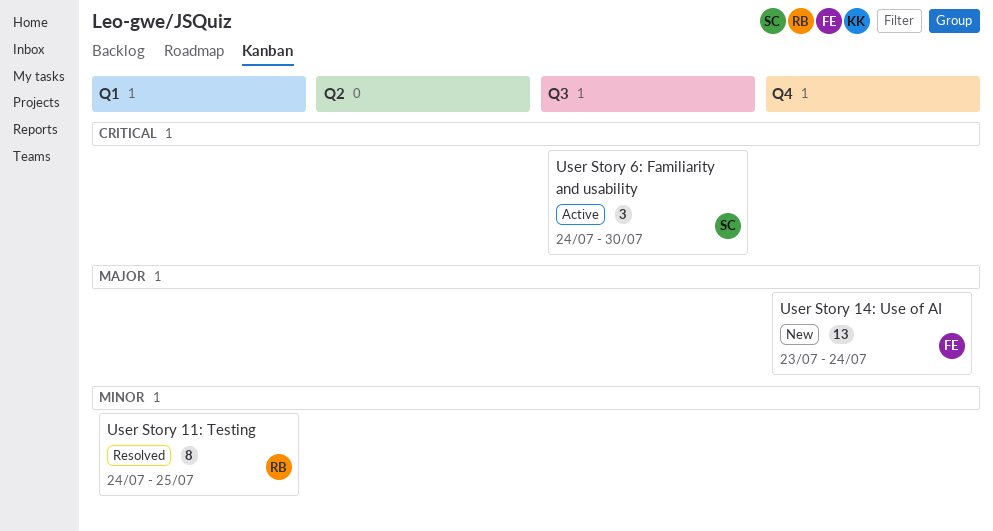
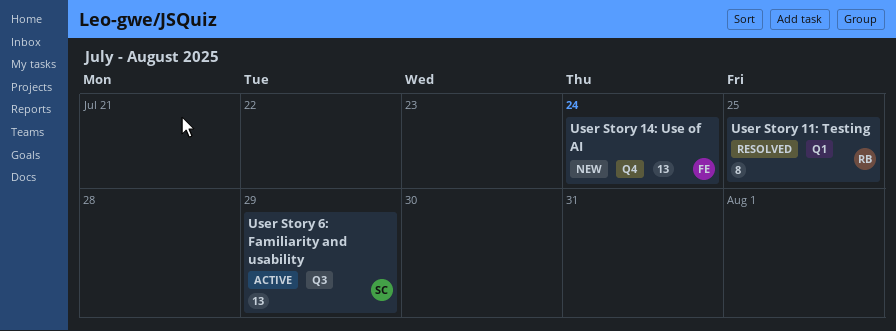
User Story 6: Familiarity and usability, estimate: 3 -> 13
User Story 6: Familiarity and usability, due: Jul 30 -> Jul 29

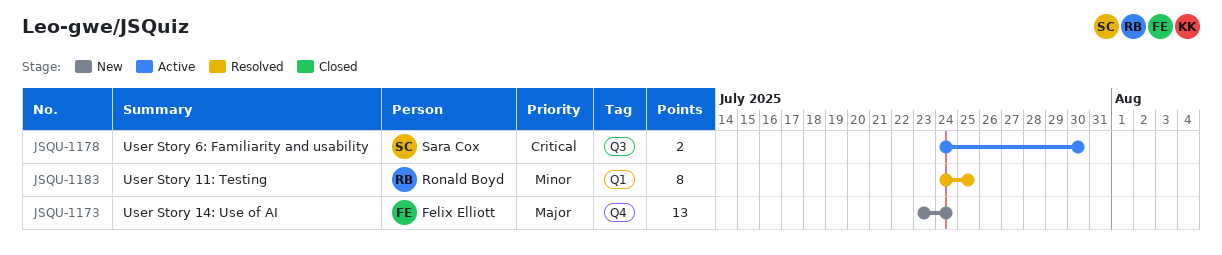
User Story 6: Familiarity and usability, estimate: 13 -> 2
User Story 6: Familiarity and usability, due: Jul 29 -> Jul 30

